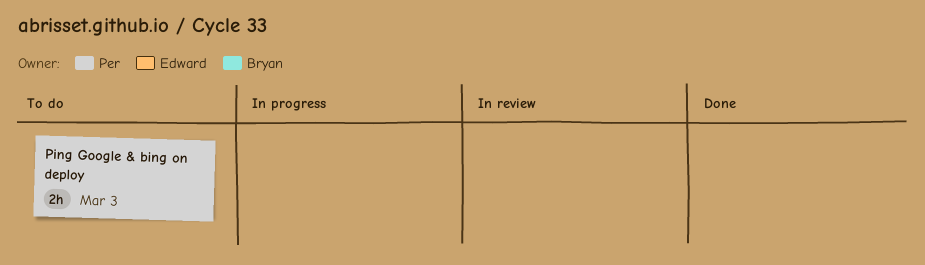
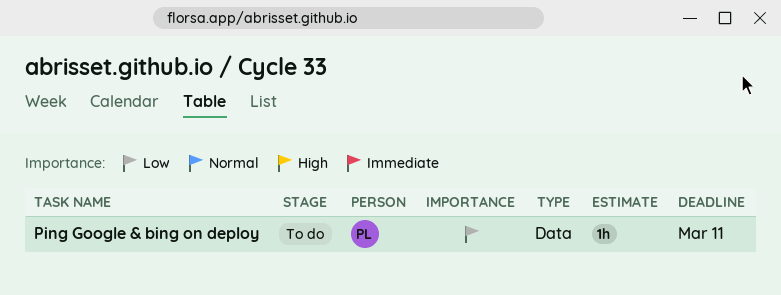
Ping Google & bing on deploy, estimate: 2h -> 1h
Ping Google & bing on deploy, due: Mar 3 -> Mar 11

